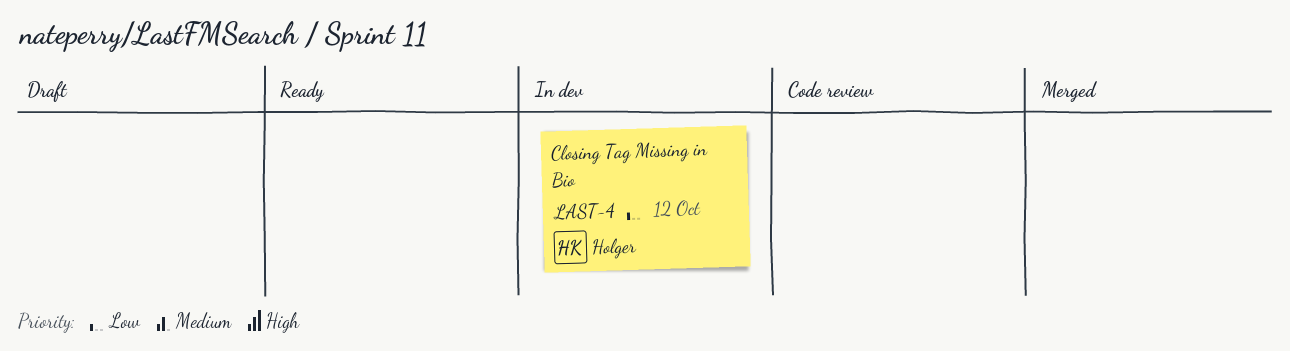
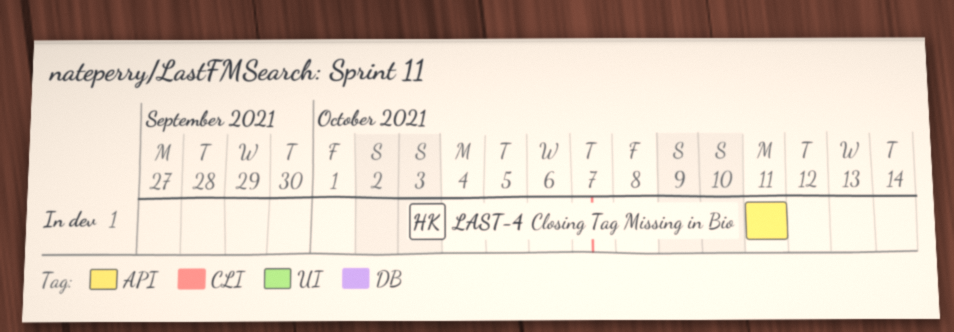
LAST-4, due: Oct 12 -> Oct 11

